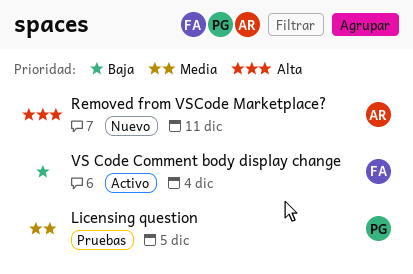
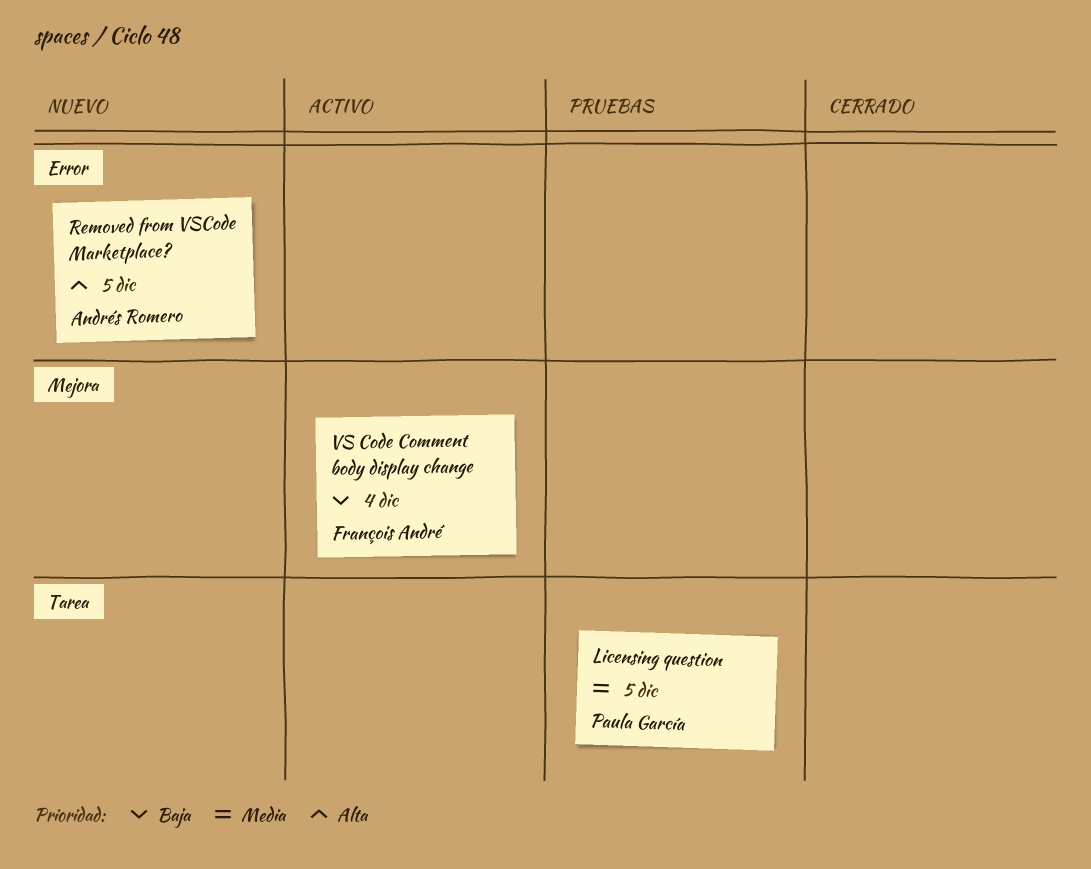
Removed from VSCode Marketplace?, due: Dec 11 -> Dec 5

